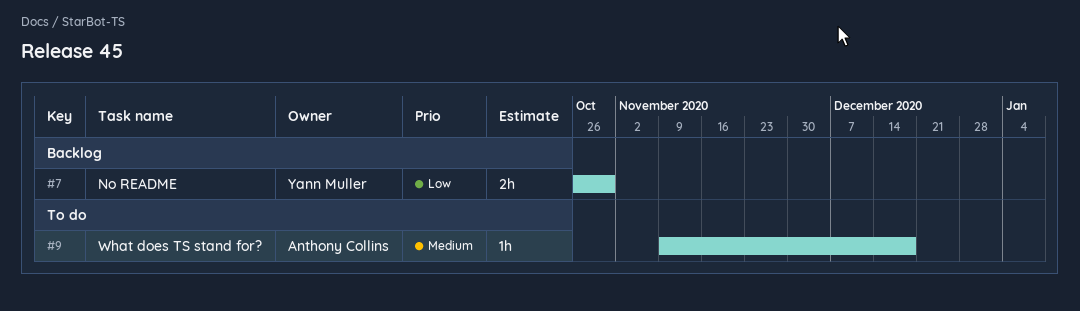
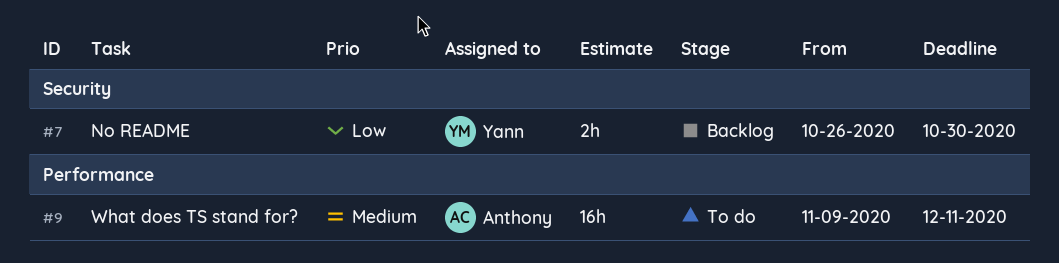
#9, estimate: 1h -> 16h
#9, due: Dec 18 -> Dec 11

